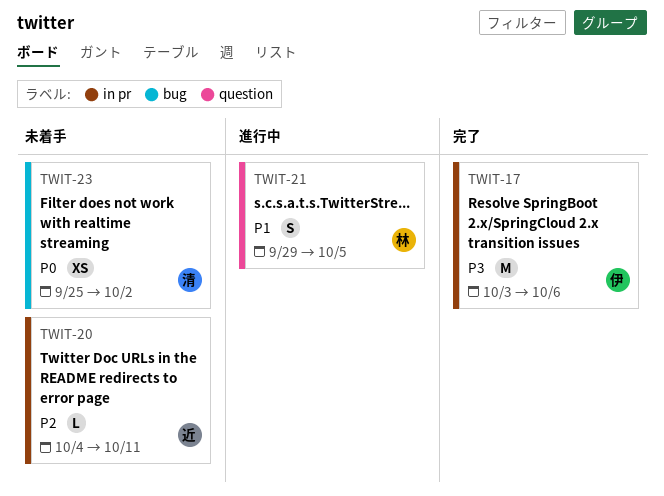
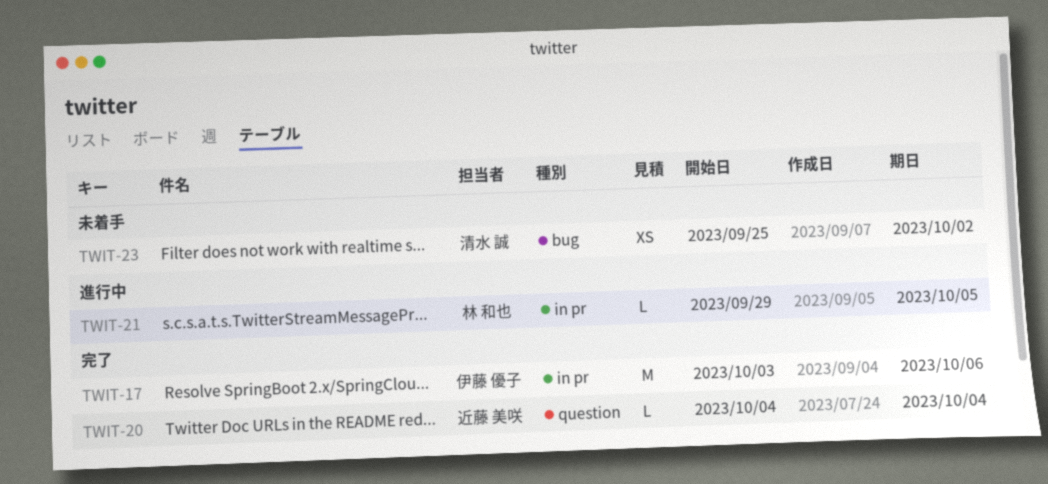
TWIT-20, status: 未着手 -> 完了
TWIT-20, label: in pr -> question
TWIT-20, due: Oct 11 -> Oct 4
TWIT-21, label: question -> in pr
TWIT-21, estimate: S -> L

